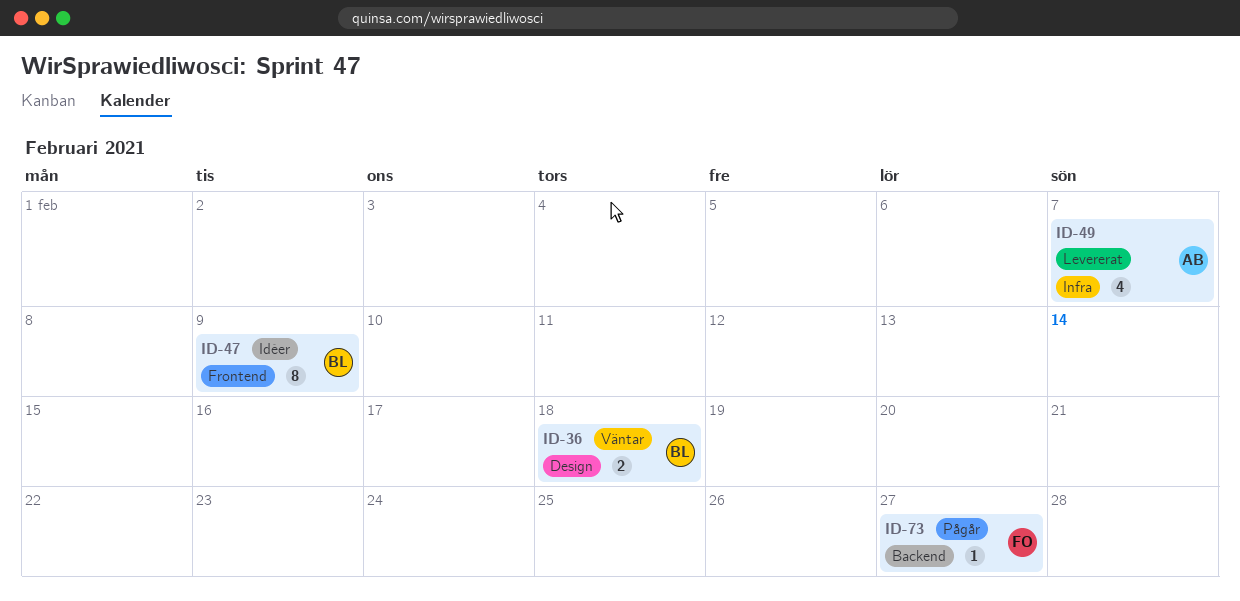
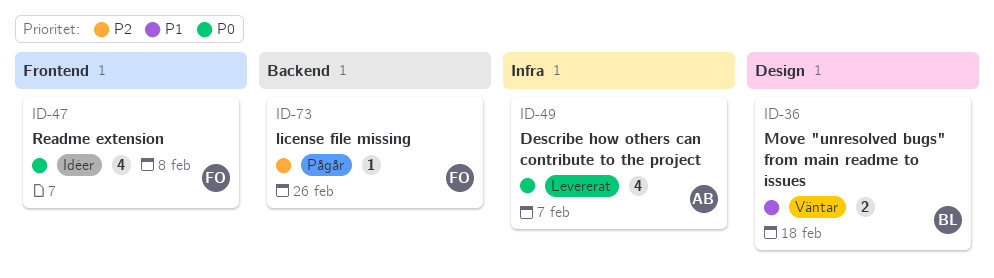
ID-47, owner: BL -> FO
ID-47, estimate: 8 -> 4
ID-47, due: Feb 9 -> Feb 8
ID-73, due: Feb 27 -> Feb 26

